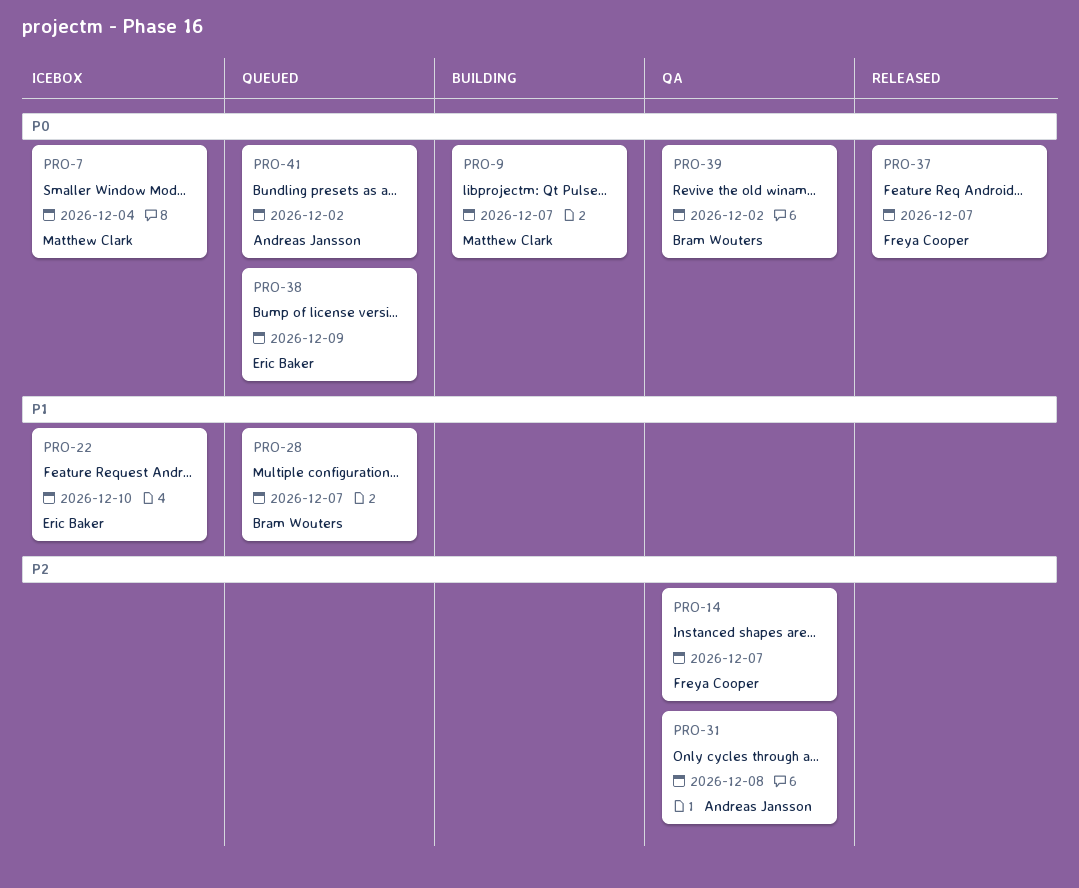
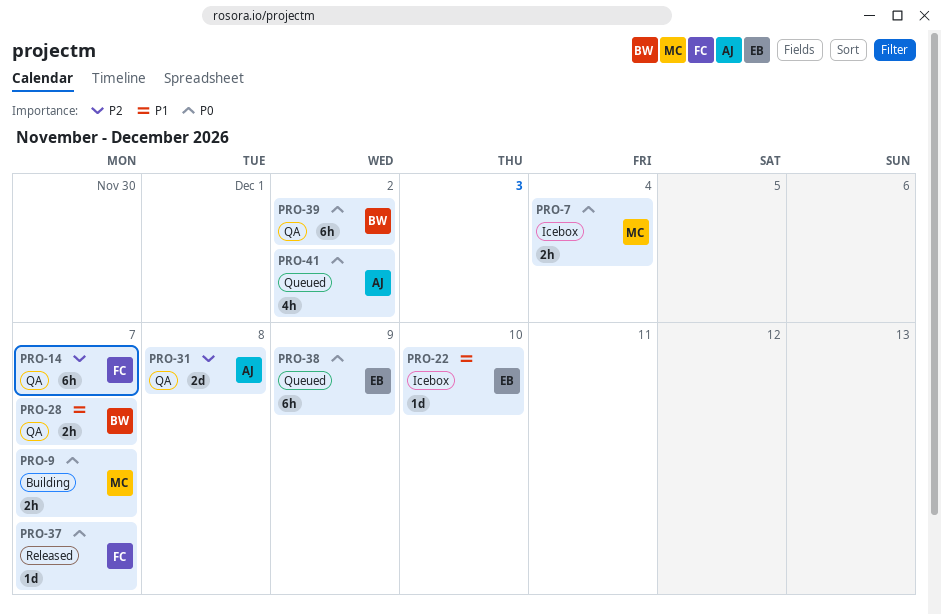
PRO-28, status: Queued -> QA

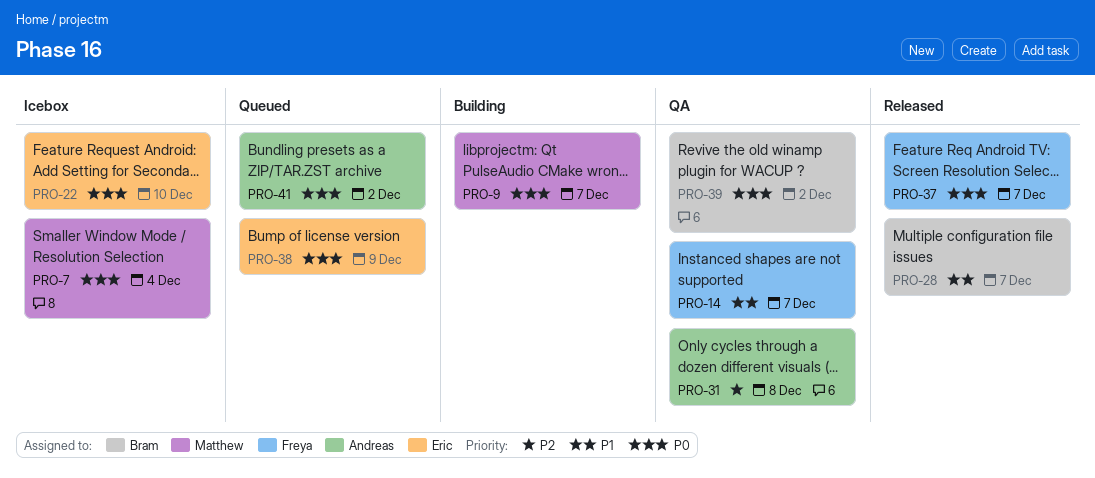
PRO-14, priority: P2 -> P1
PRO-22, priority: P1 -> P0
PRO-28, status: QA -> Released

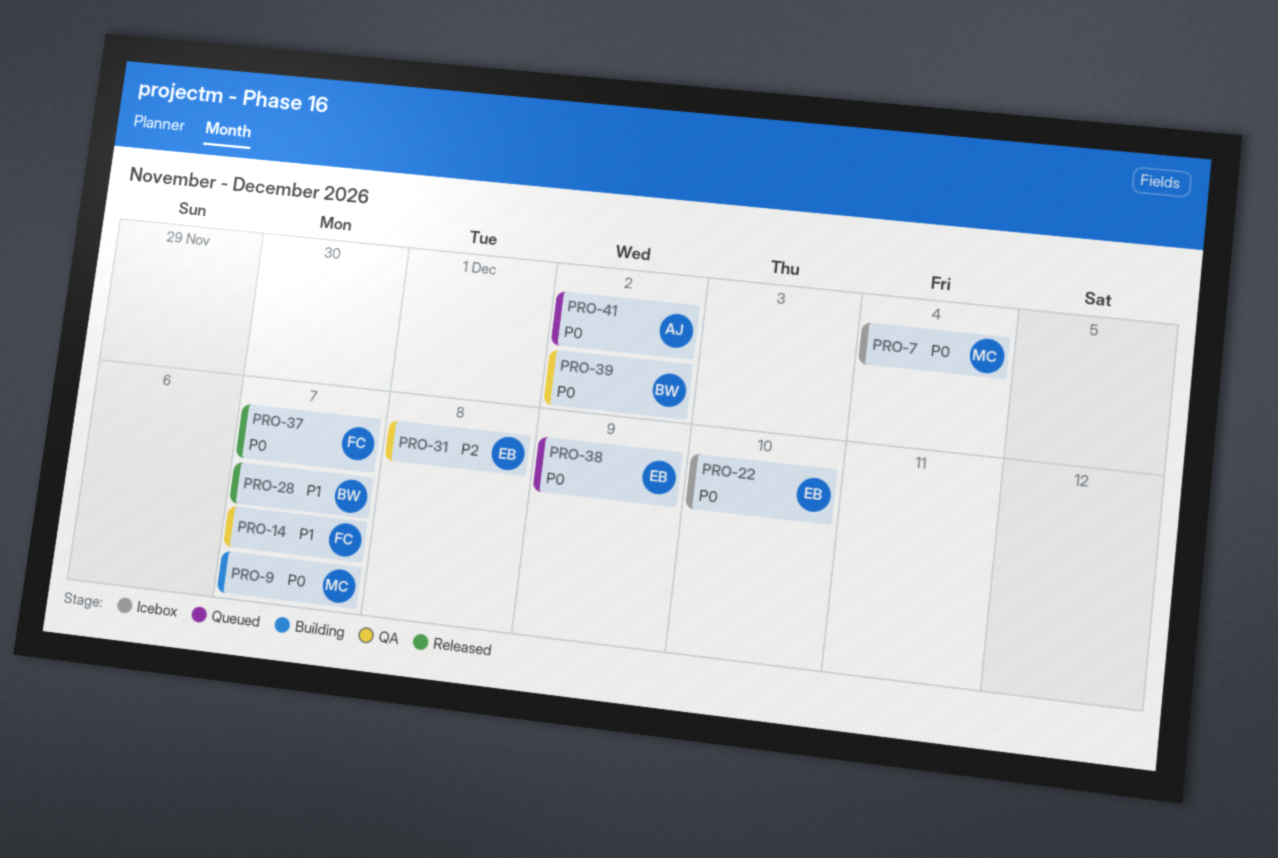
PRO-31, owner: Andreas -> Eric

